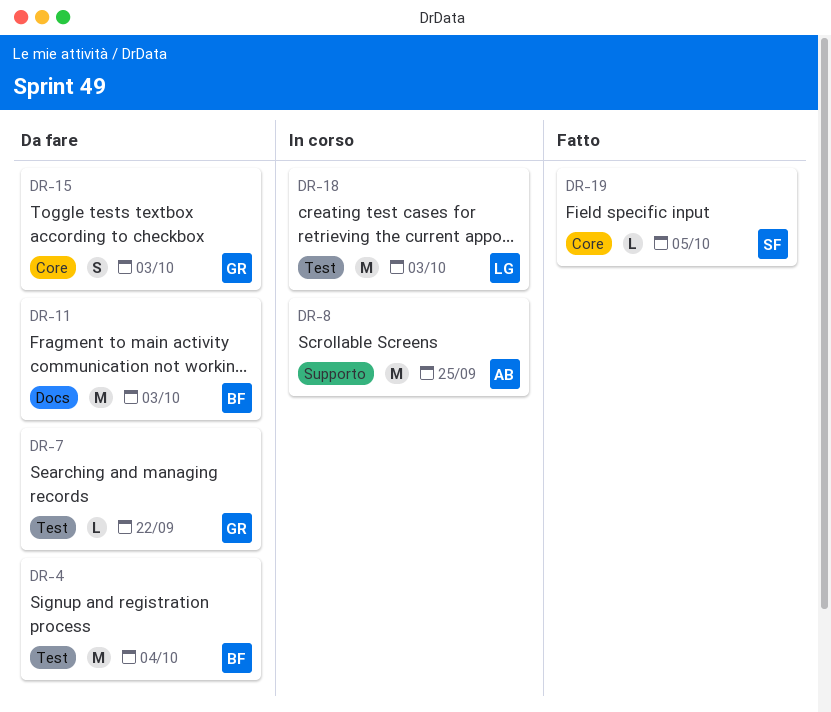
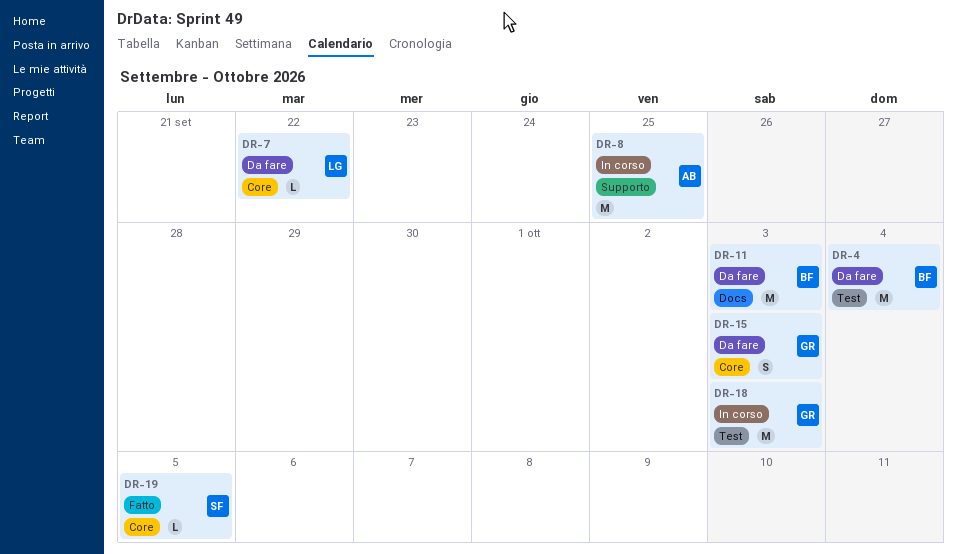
DR-7, owner: GR -> LG
DR-7, label: Test -> Core
DR-18, owner: LG -> GR

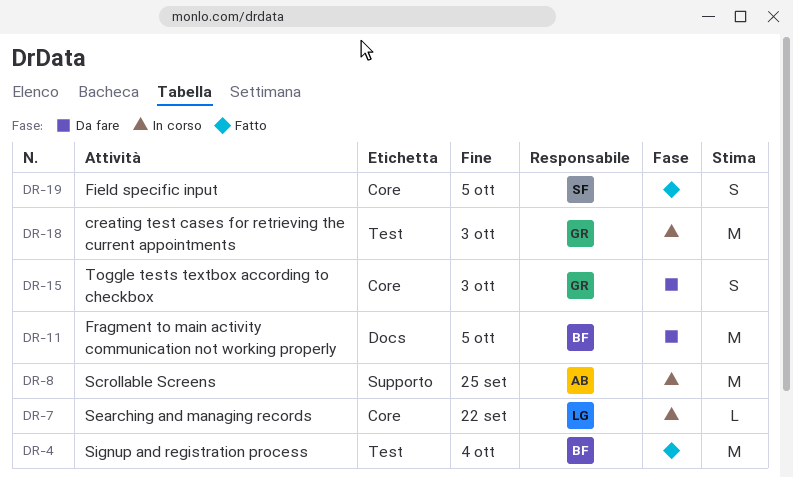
DR-4, status: Da fare -> Fatto
DR-7, status: Da fare -> In corso
DR-11, due: Oct 3 -> Oct 5
DR-19, estimate: L -> S

